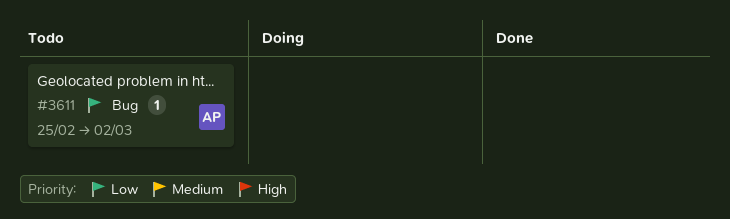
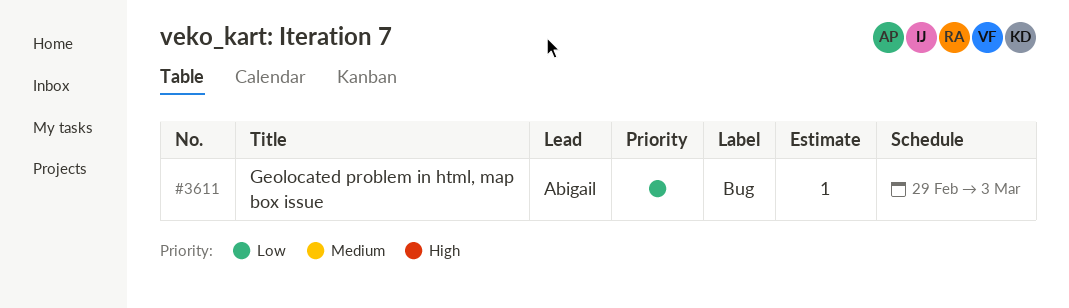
#3611, start: Feb 25 -> Feb 29
#3611, due: Mar 2 -> Mar 3

